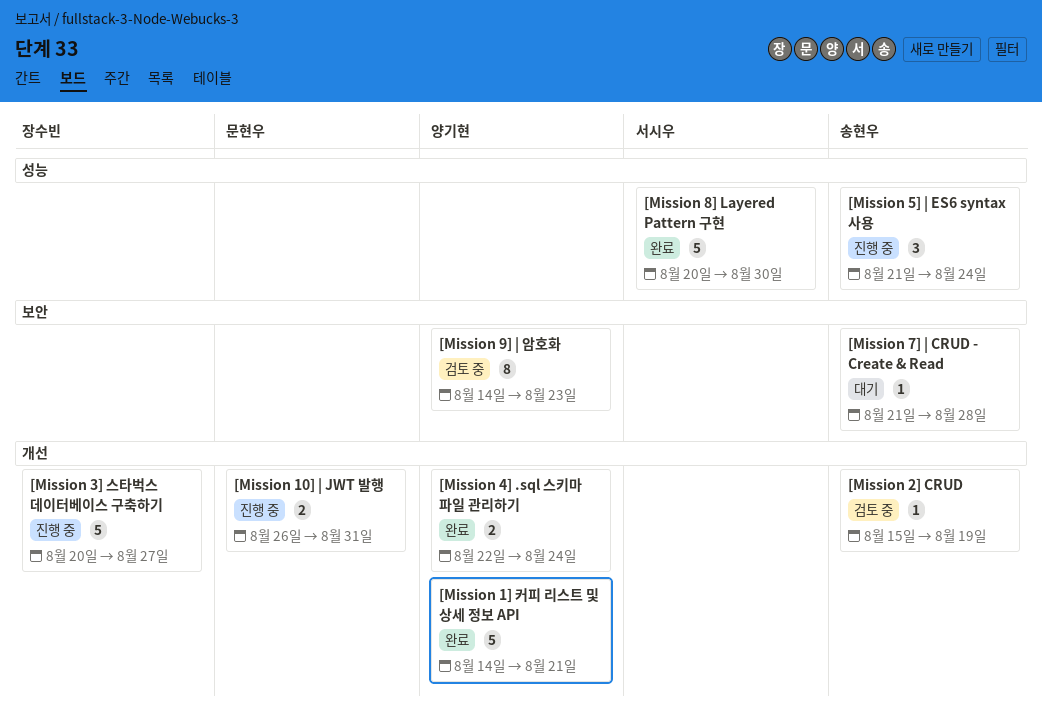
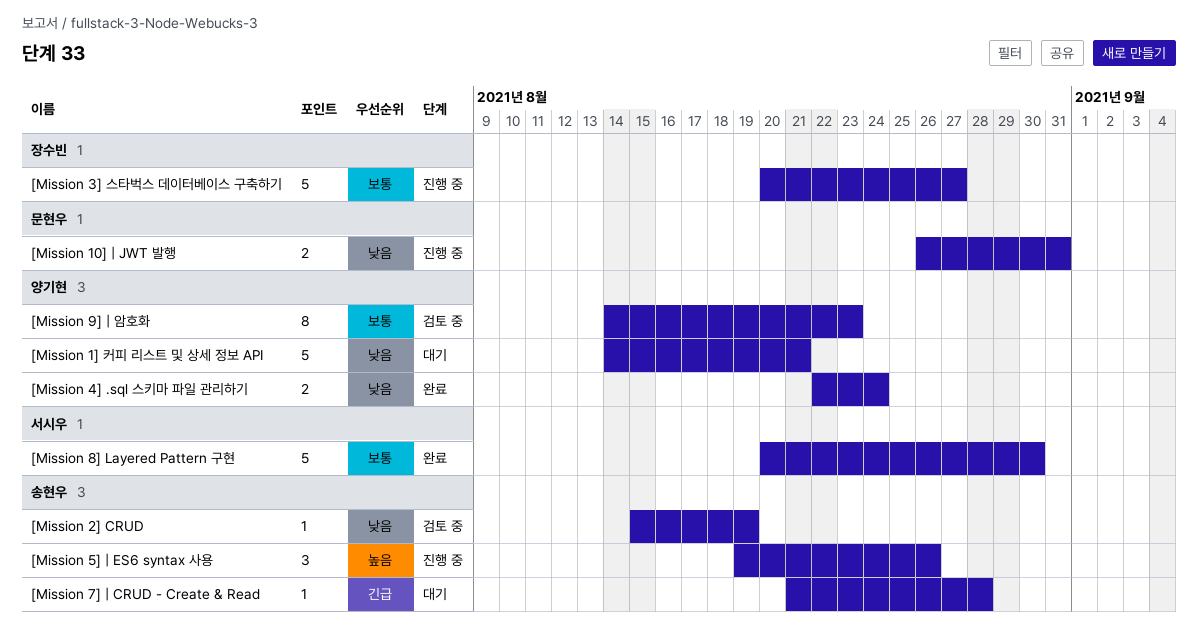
[Mission 1] 커피 리스트 및 상세 정보 API, status: 완료 -> 대기
[Mission 5] | ES6 syntax 사용, start: Aug 21 -> Aug 19
[Mission 5] | ES6 syntax 사용, due: Aug 24 -> Aug 26

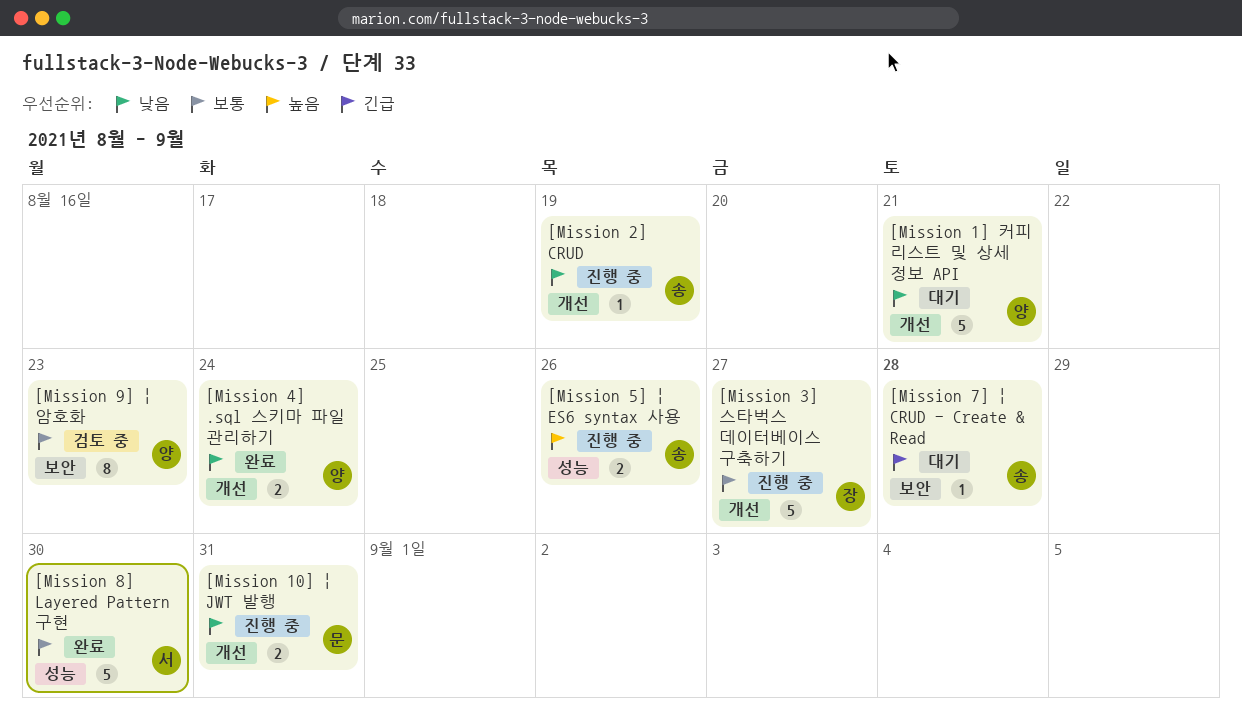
[Mission 2] CRUD, status: 검토 중 -> 진행 중
[Mission 5] | ES6 syntax 사용, estimate: 3 -> 2

